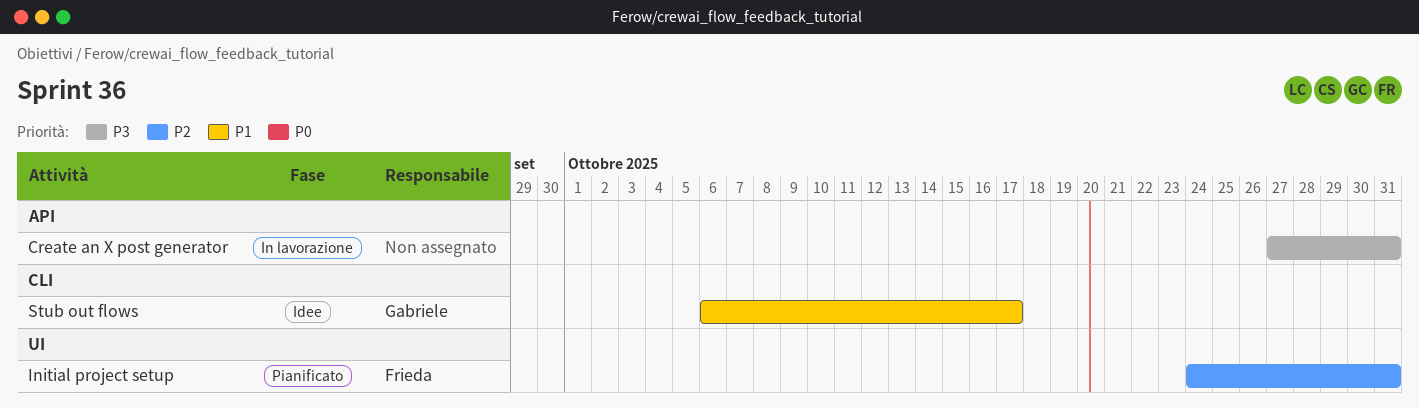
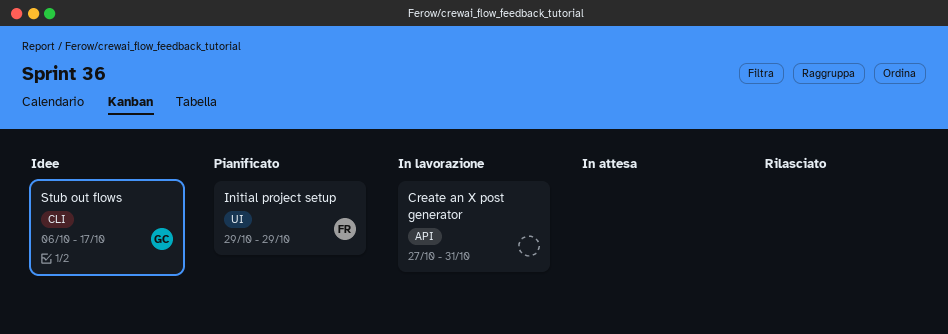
Initial project setup, start: Oct 24 -> Oct 29
Initial project setup, due: Oct 31 -> Oct 29

